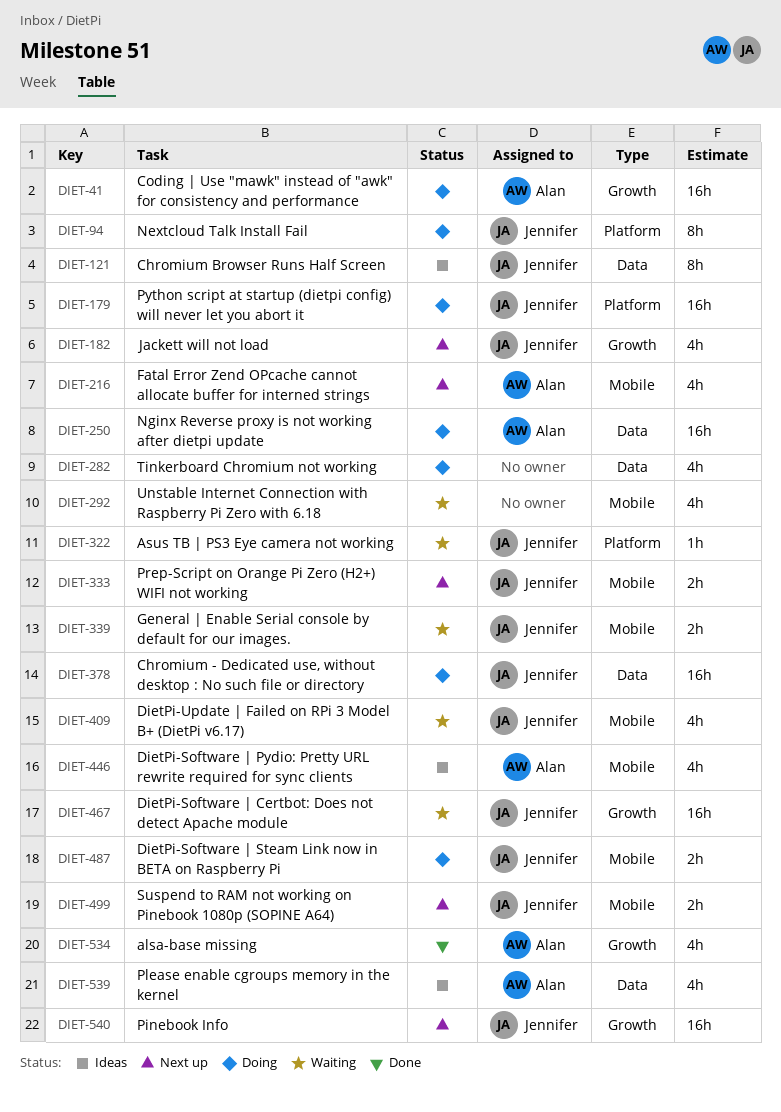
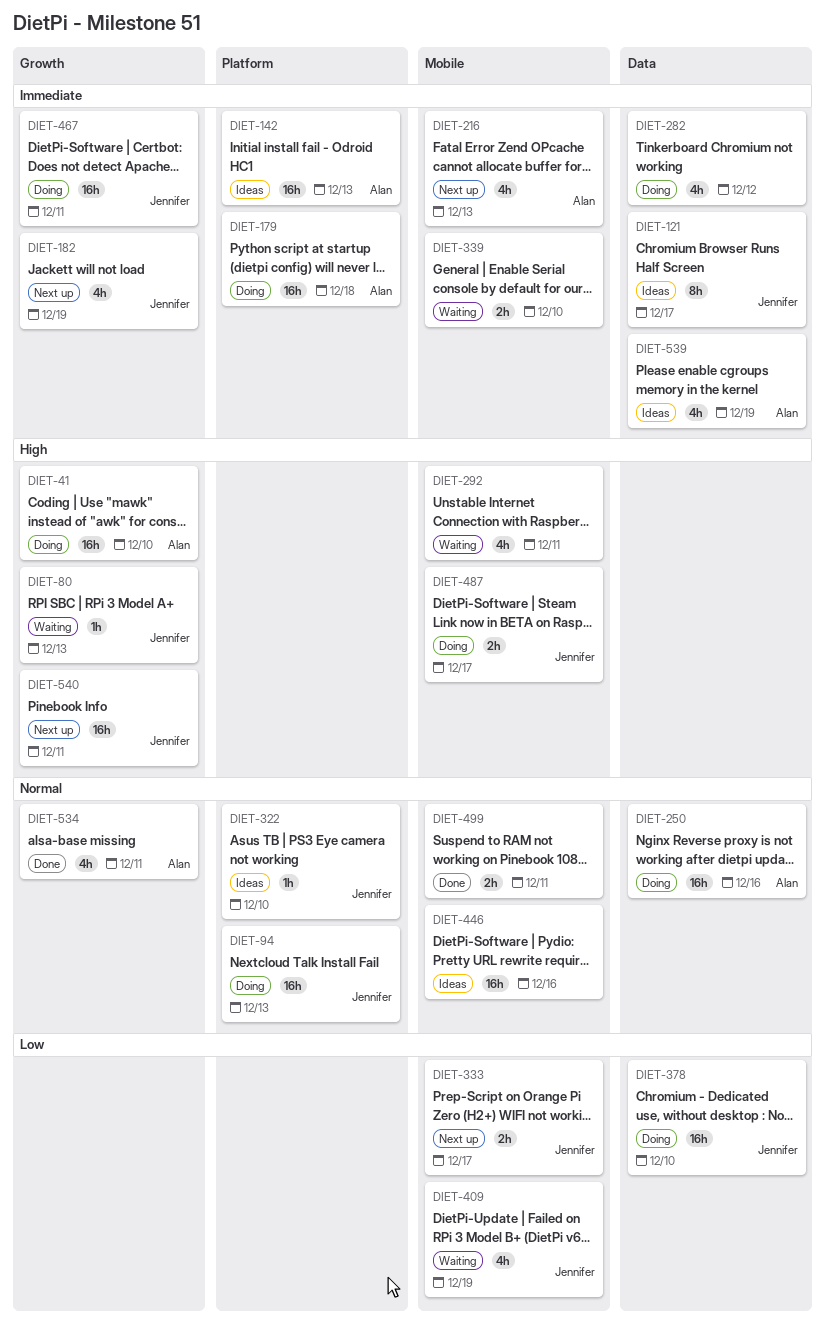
DIET-80: none -> present
DIET-94, estimate: 8h -> 16h
DIET-142: none -> present
DIET-179, owner: Jennifer -> Alan
DIET-322, status: Waiting -> Ideas
DIET-339, owner: Jennifer -> none
DIET-446, owner: Alan -> none
DIET-446, estimate: 4h -> 16h
DIET-467, status: Waiting -> Doing
DIET-499, status: Next up -> Done
DIET-499, owner: Jennifer -> none

